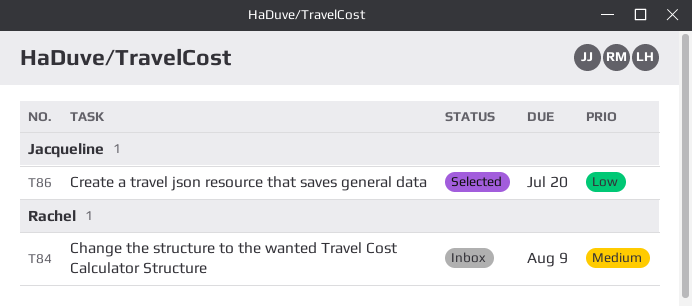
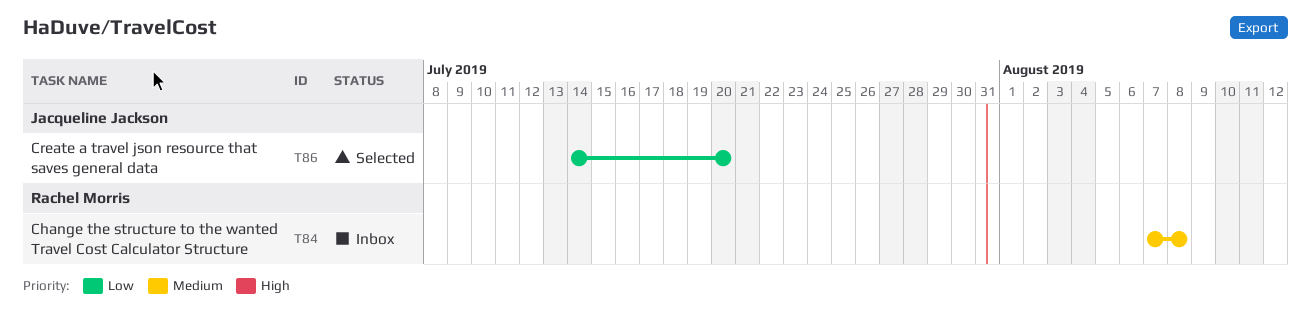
T84, due: Aug 9 -> Aug 8

